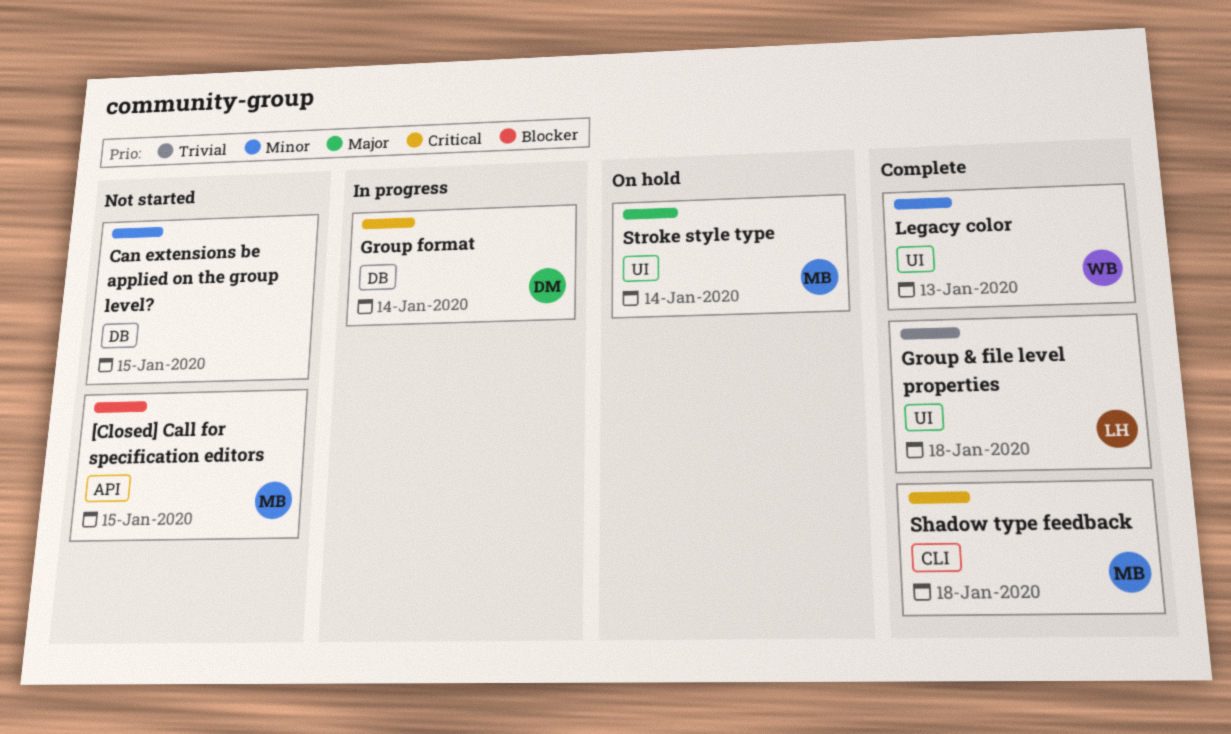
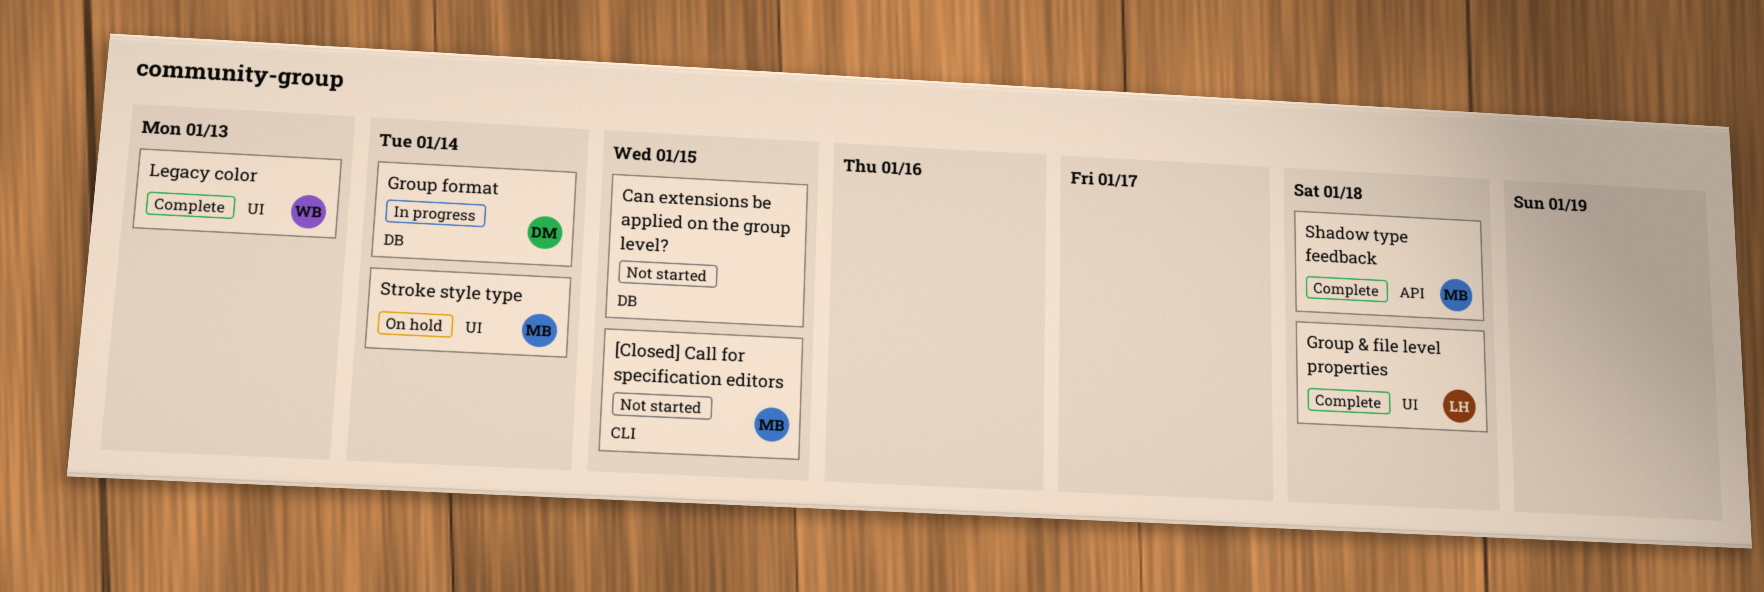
[Closed] Call for specification editors, label: API -> CLI
Shadow type feedback, label: CLI -> API

